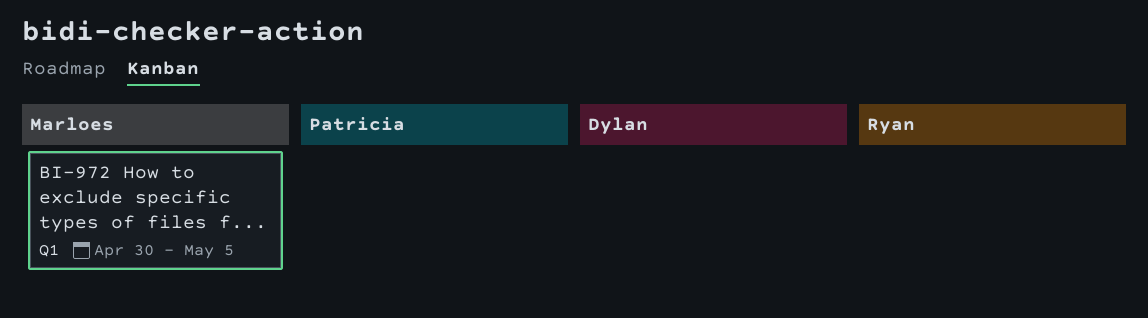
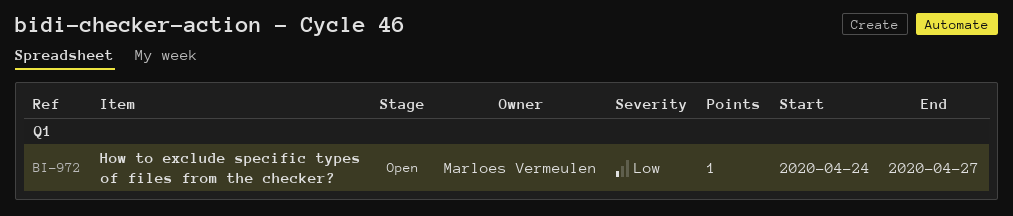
BI-972, start: Apr 30 -> Apr 24
BI-972, due: May 5 -> Apr 27

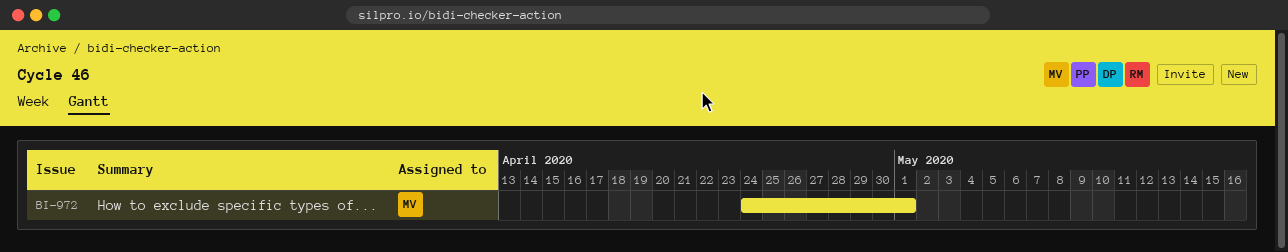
BI-972, due: Apr 27 -> May 1

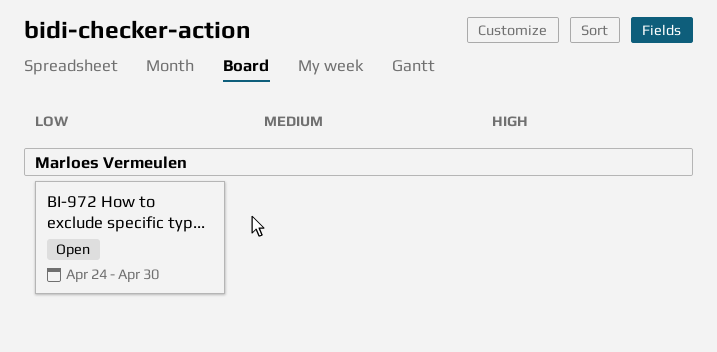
BI-972, due: May 1 -> Apr 30

